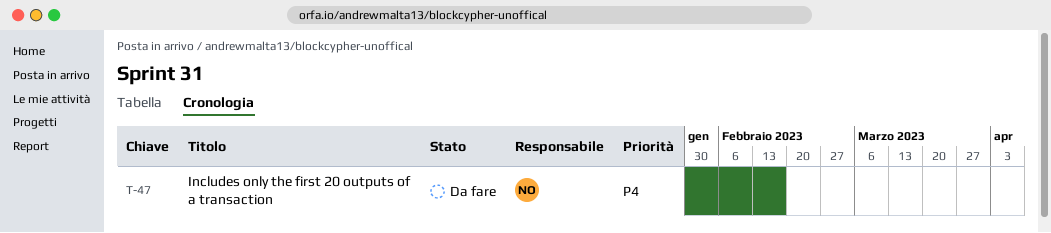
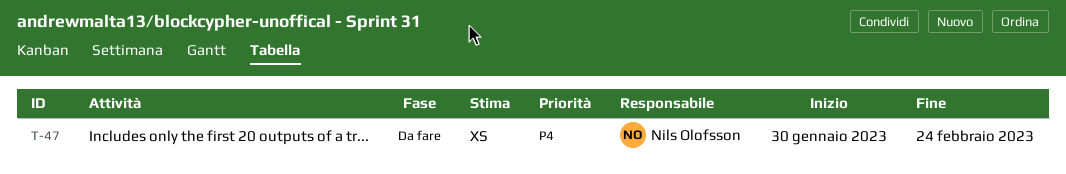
T-47, due: Feb 17 -> Feb 24

